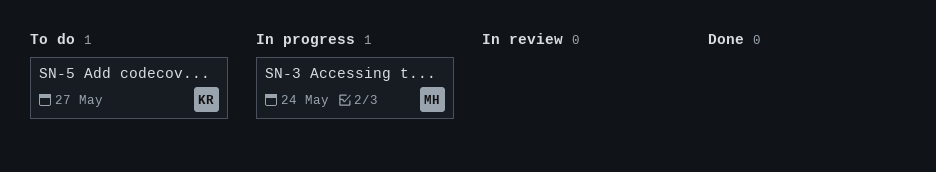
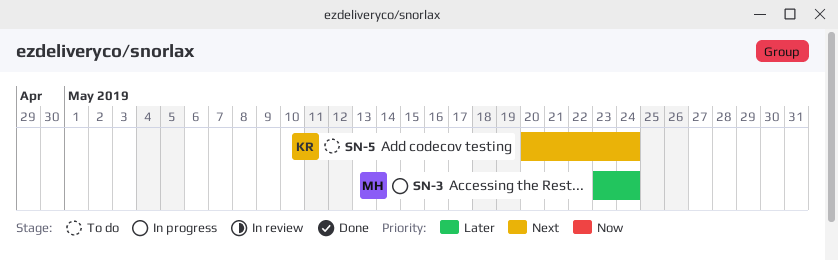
SN-5, due: May 27 -> May 24

